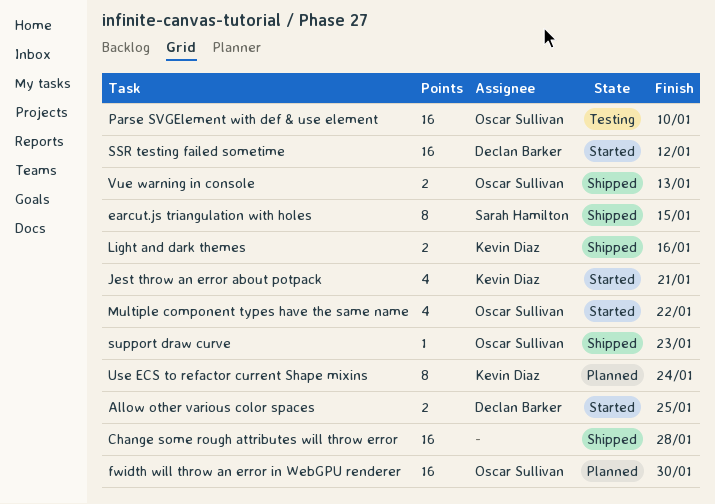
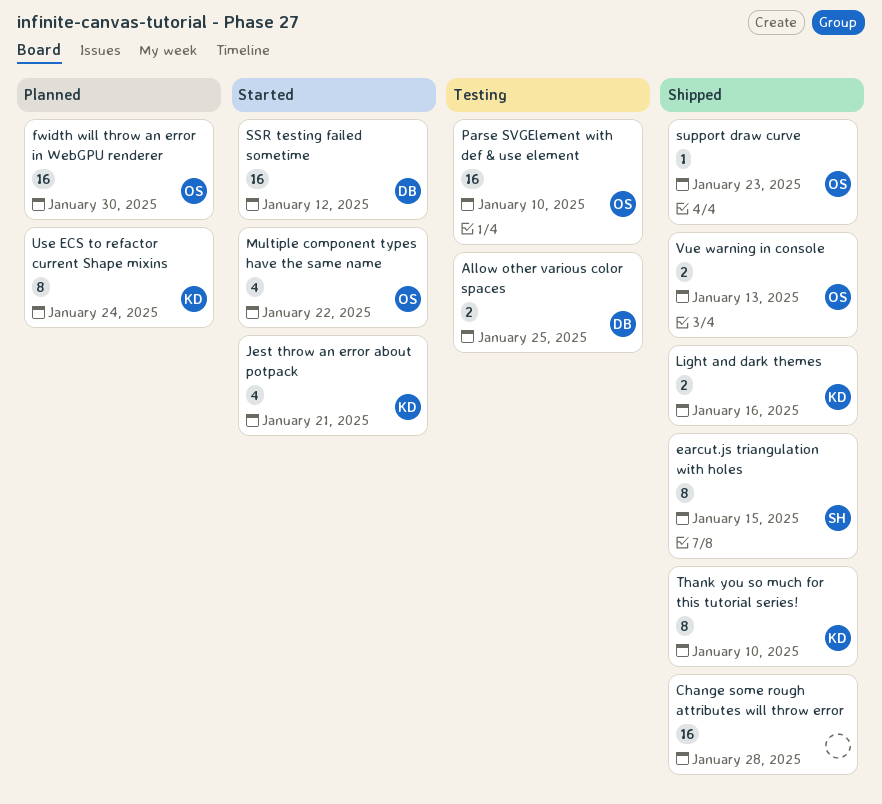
Allow other various color spaces, status: Started -> Testing
Thank you so much for this tutorial series!: none -> present

